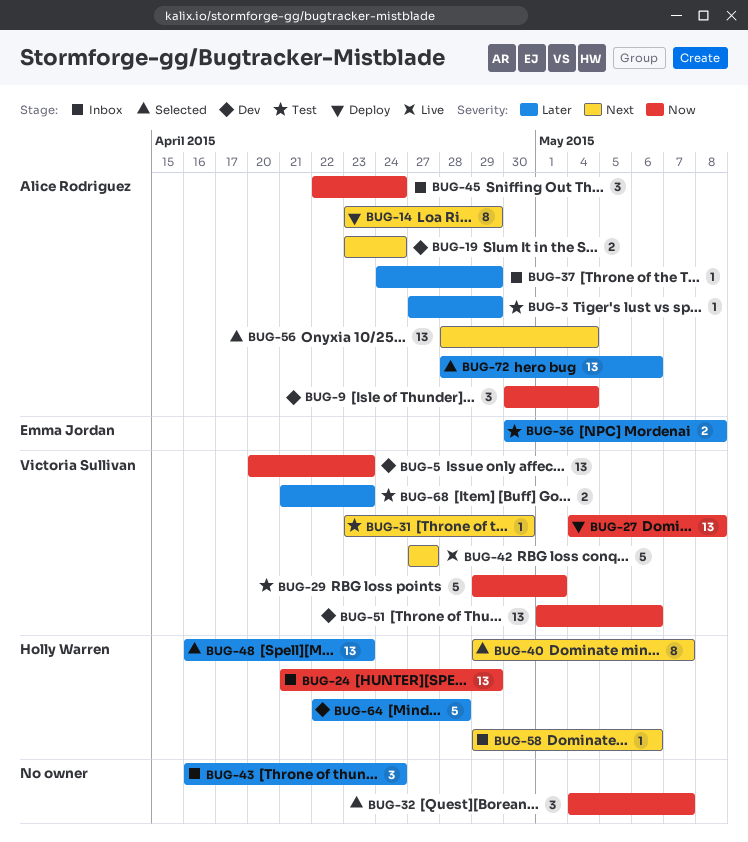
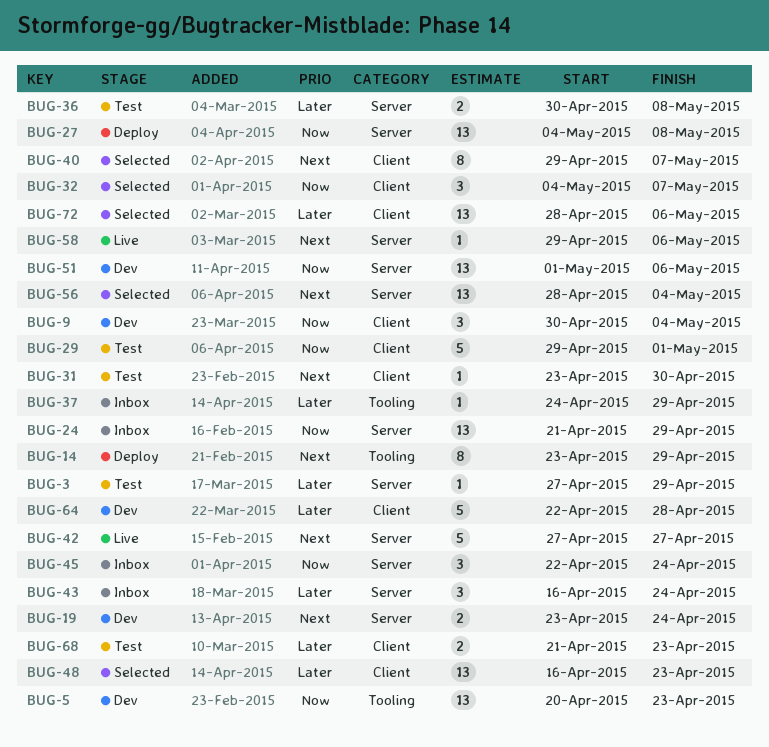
BUG-58, status: Inbox -> Live

